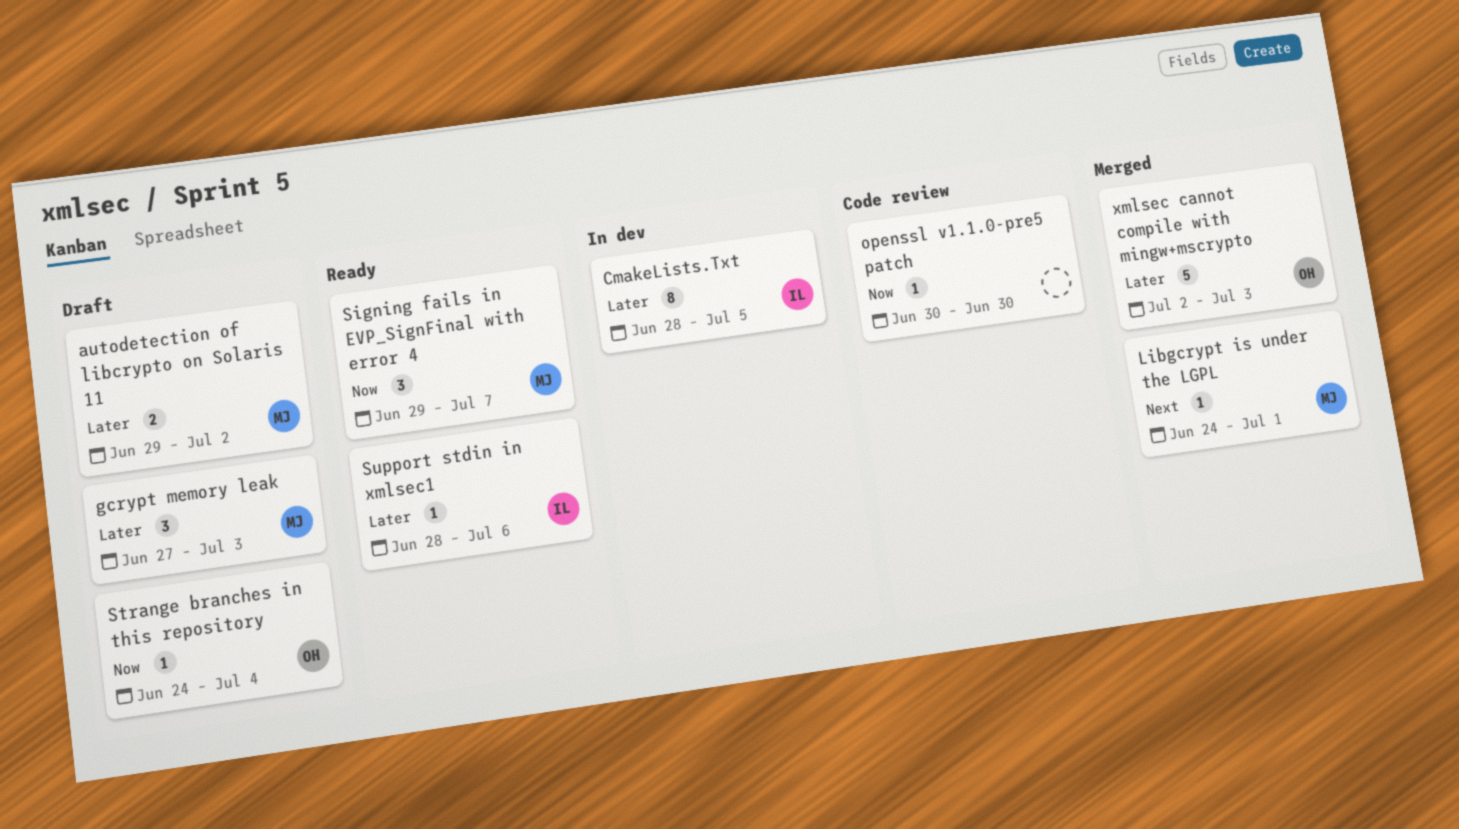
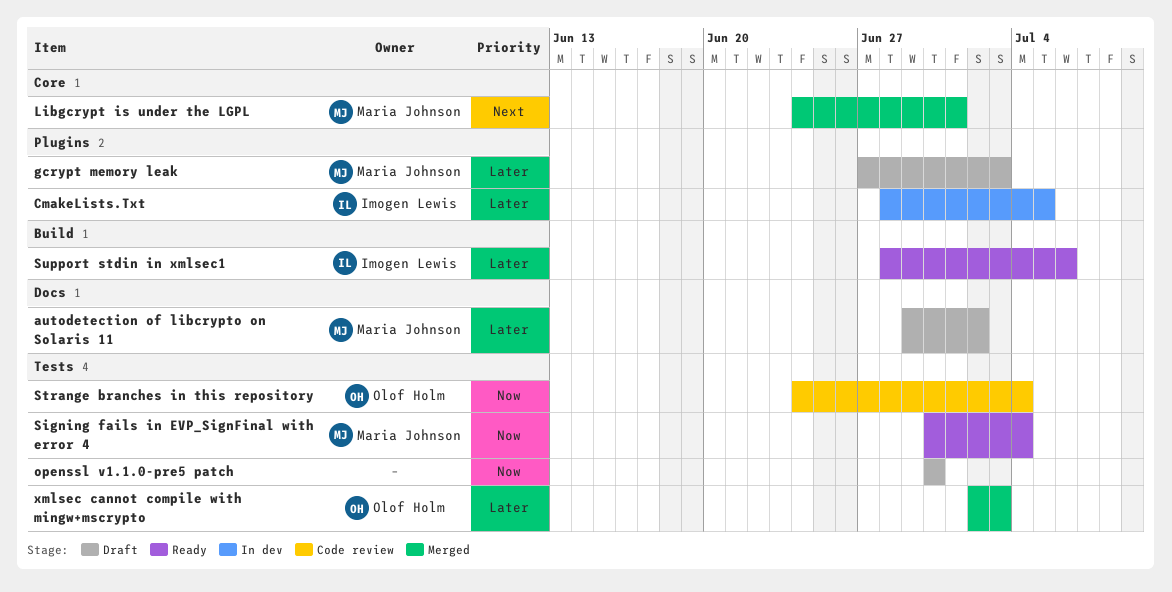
openssl v1.1.0-pre5 patch, status: Code review -> Draft
Signing fails in EVP_SignFinal with error 4, start: Jun 29 -> Jun 30
Signing fails in EVP_SignFinal with error 4, due: Jul 7 -> Jul 4
Strange branches in this repository, status: Draft -> Code review

